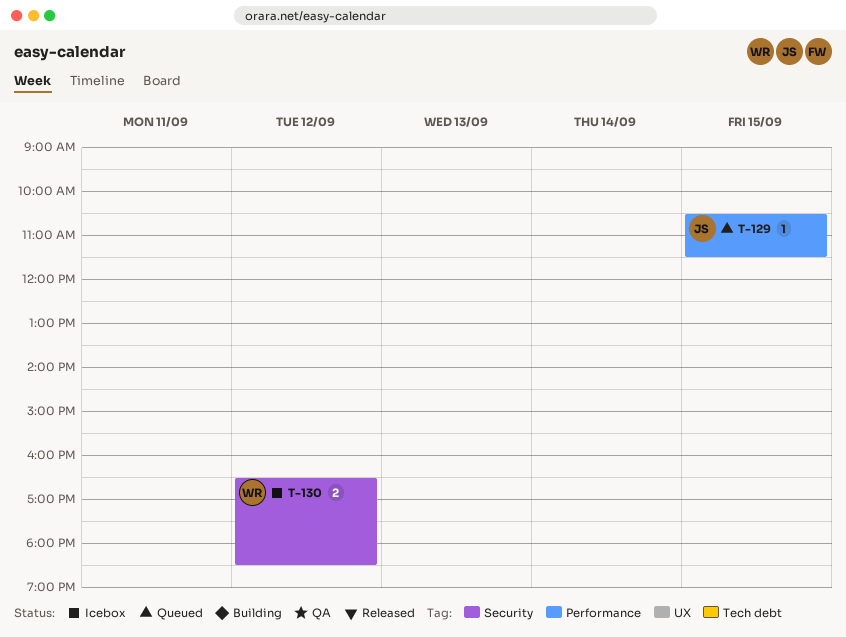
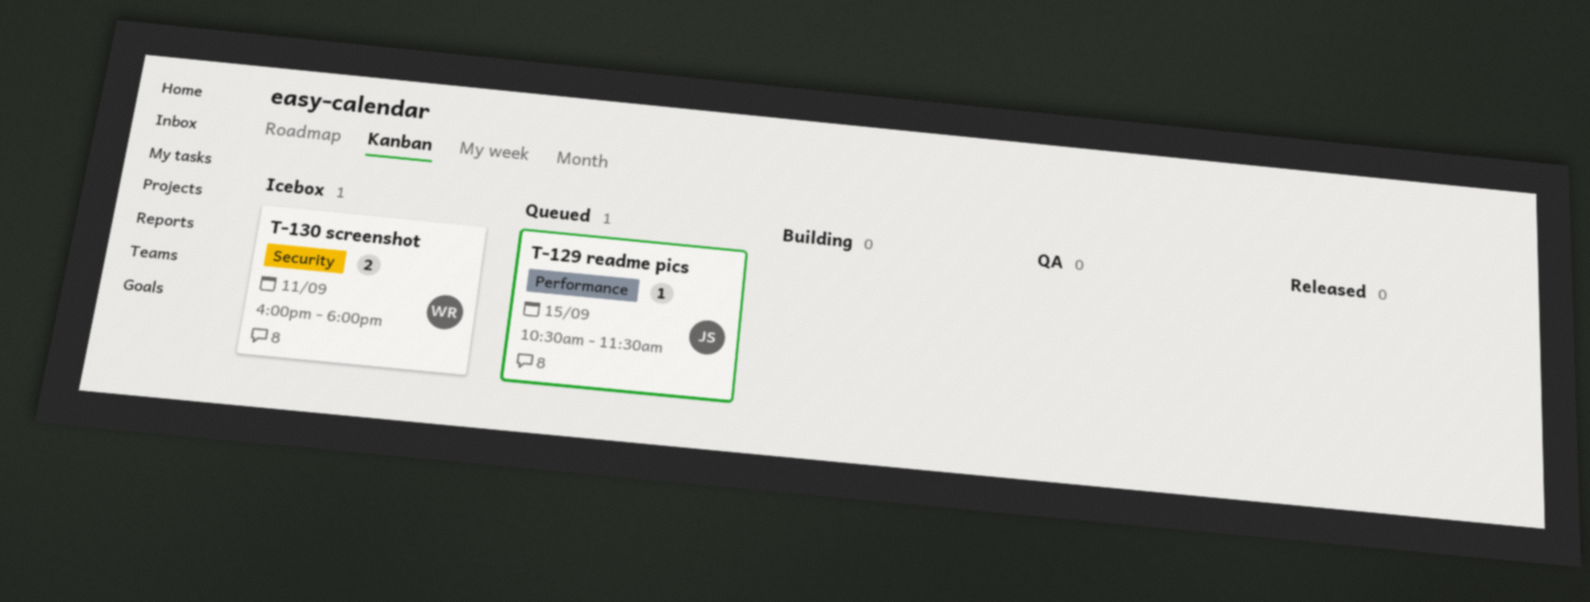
T-130, day: Sep 12 -> Sep 11
T-130, begins: 16:30 -> 16:00
T-130, ends: 18:30 -> 18:00

